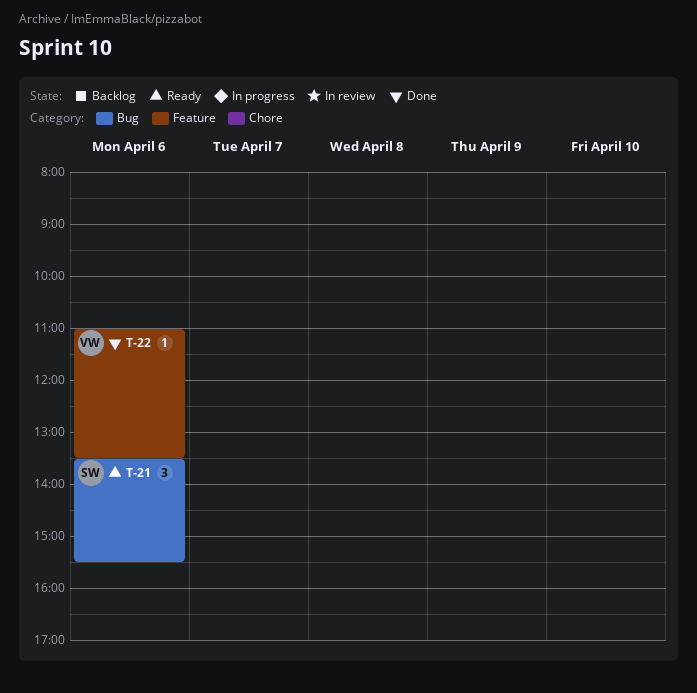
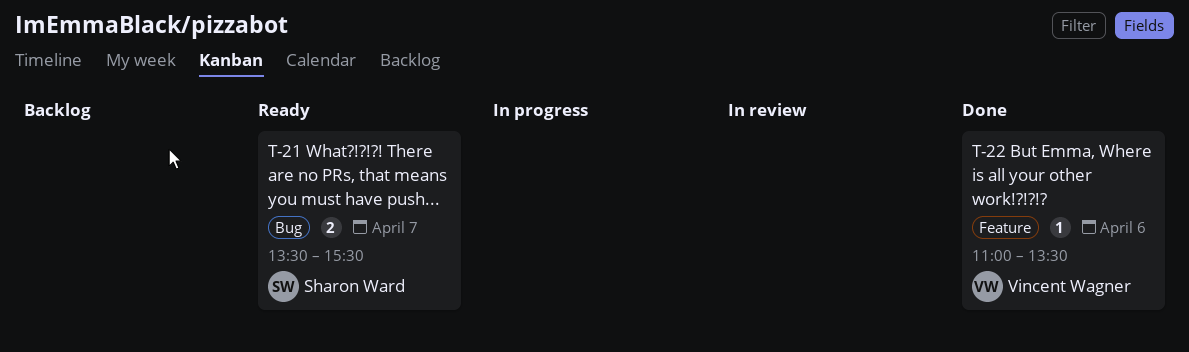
T-21, estimate: 3 -> 2
T-21, day: Apr 6 -> Apr 7

